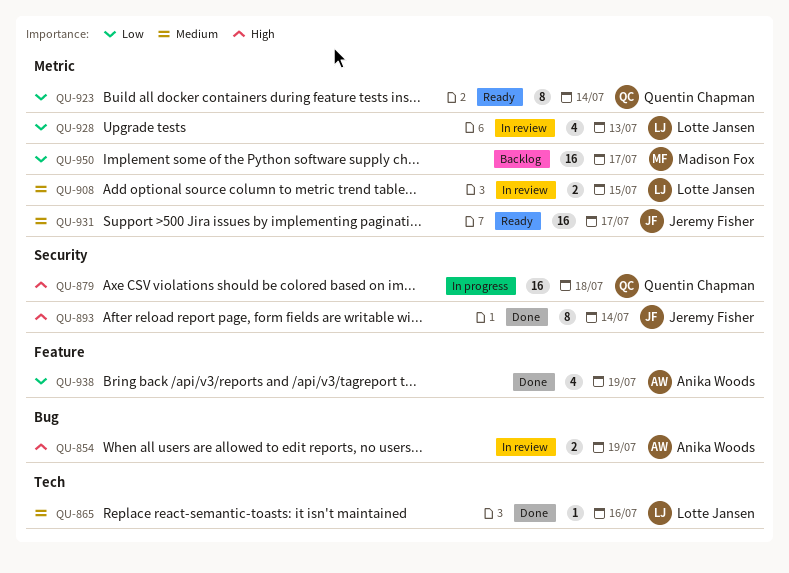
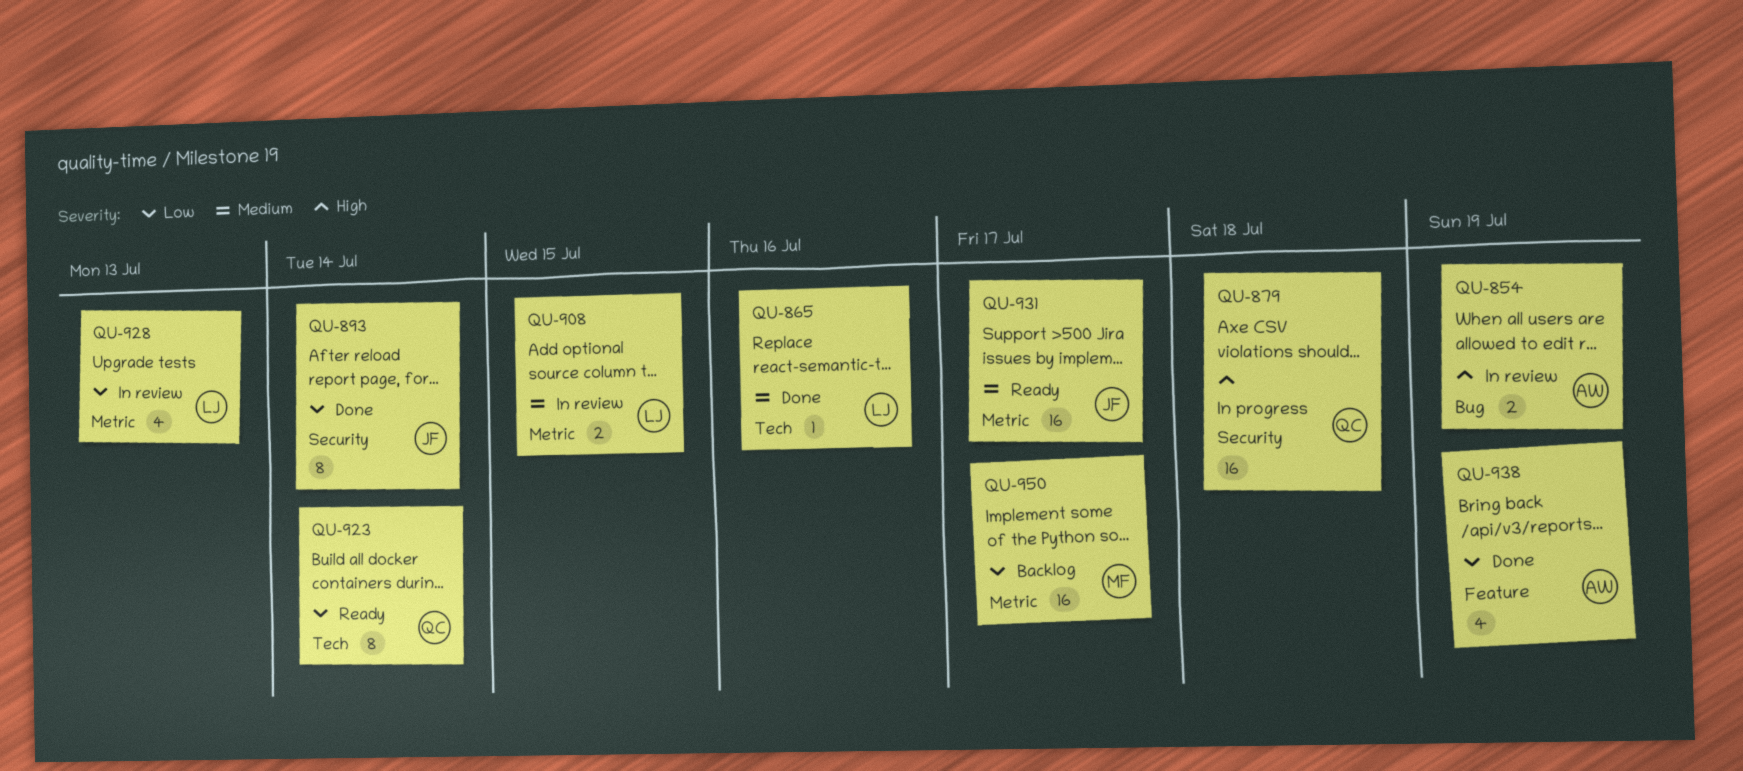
QU-893, priority: High -> Low
QU-923, label: Metric -> Tech

